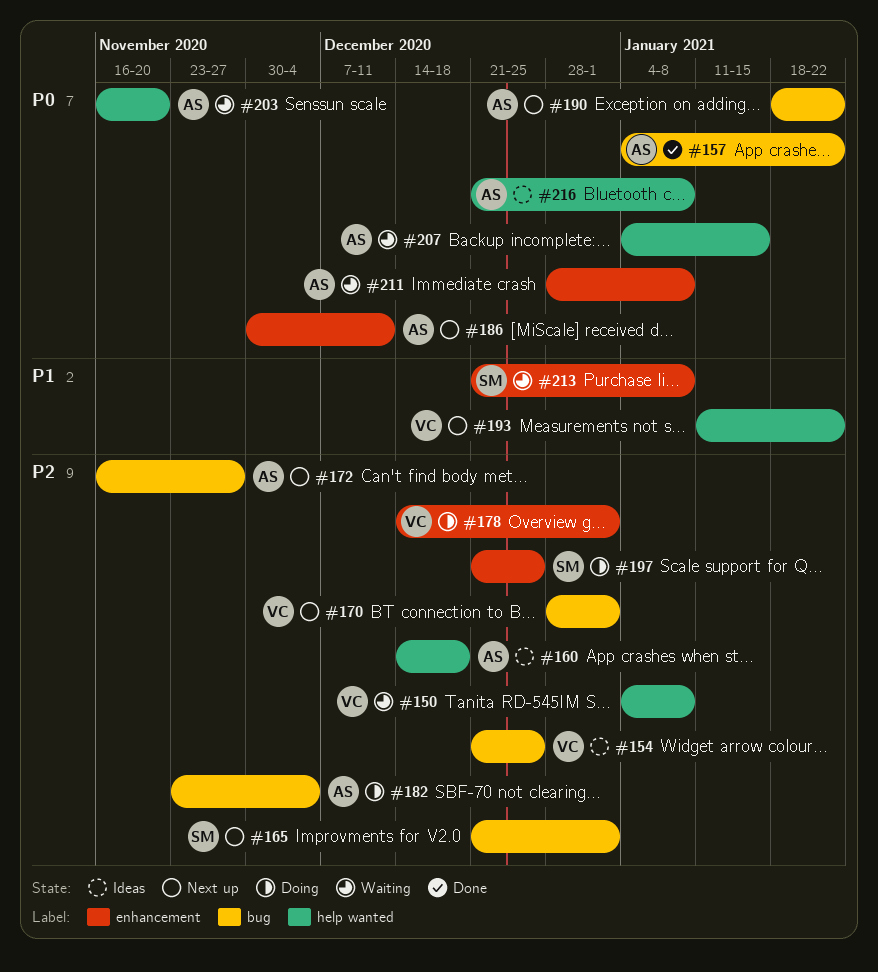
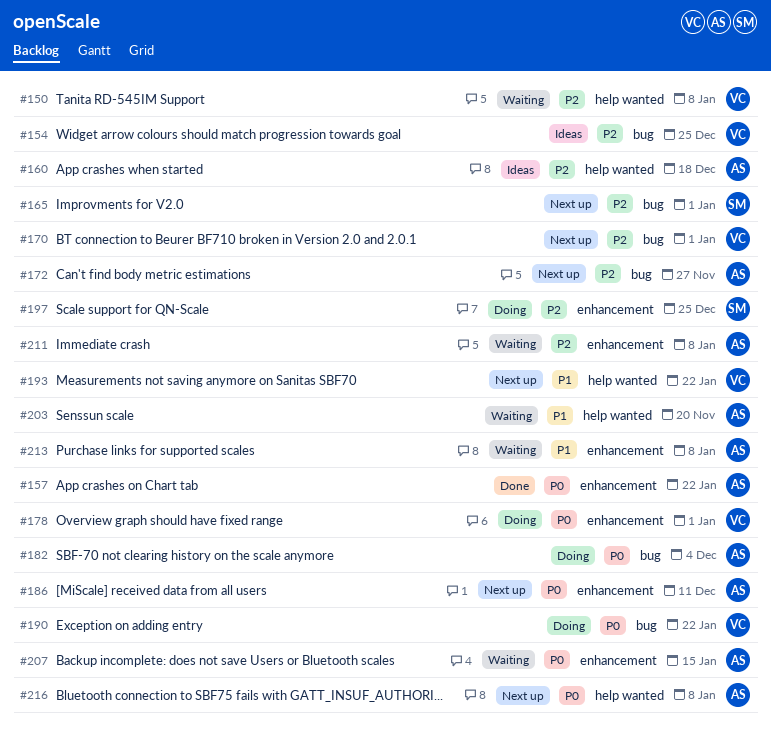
#157, label: bug -> enhancement
#178, priority: P2 -> P0
#182, priority: P2 -> P0
#190, status: Next up -> Doing
#190, owner: AS -> VC
#203, priority: P0 -> P1
#207, label: help wanted -> enhancement
#211, priority: P0 -> P2
#213, owner: SM -> AS
#216, status: Ideas -> Next up

